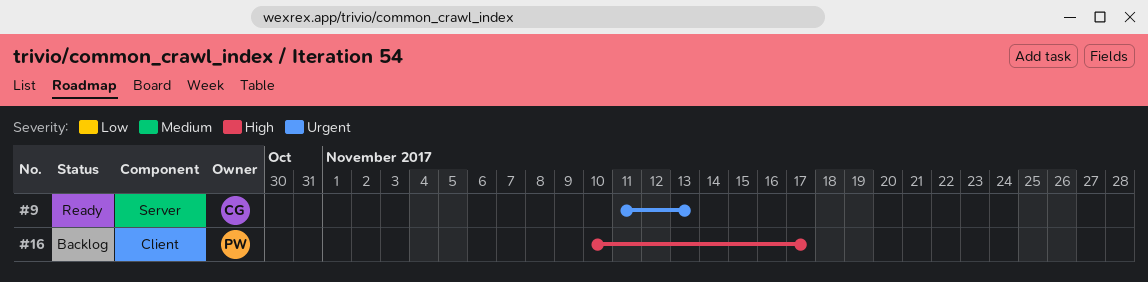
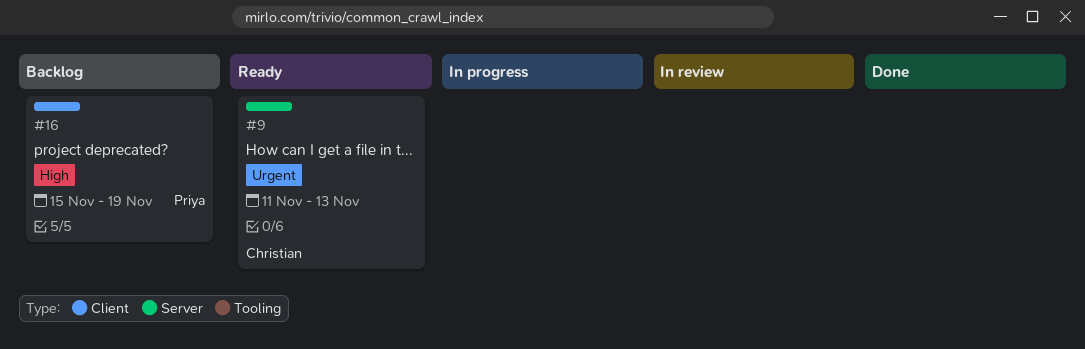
#16, start: Nov 10 -> Nov 15
#16, due: Nov 17 -> Nov 19

